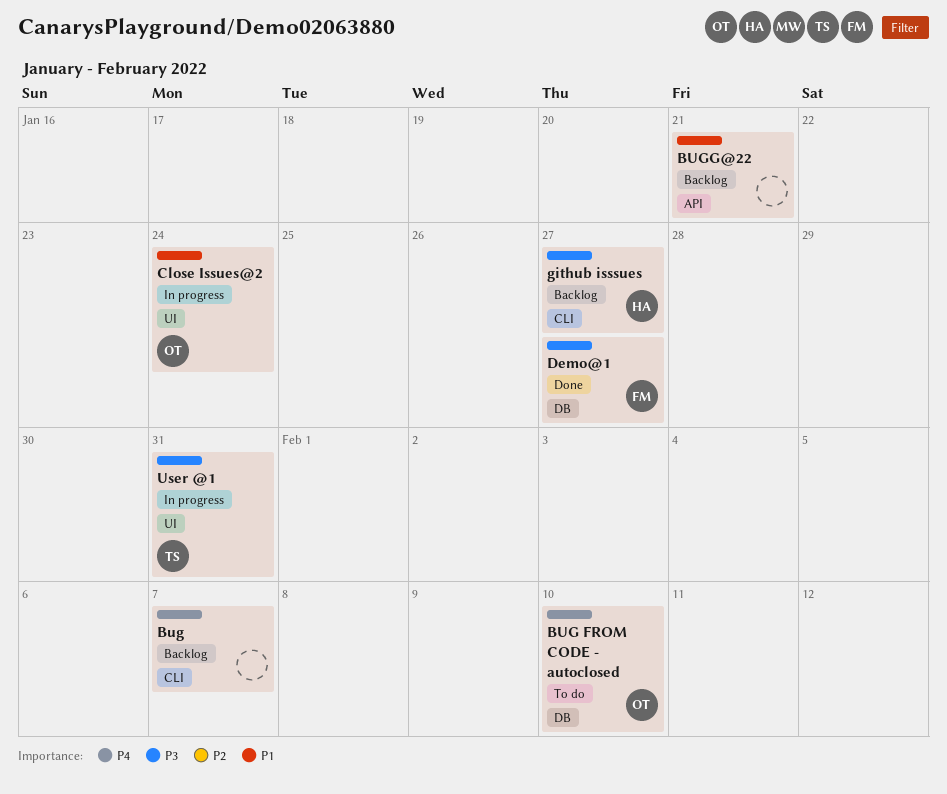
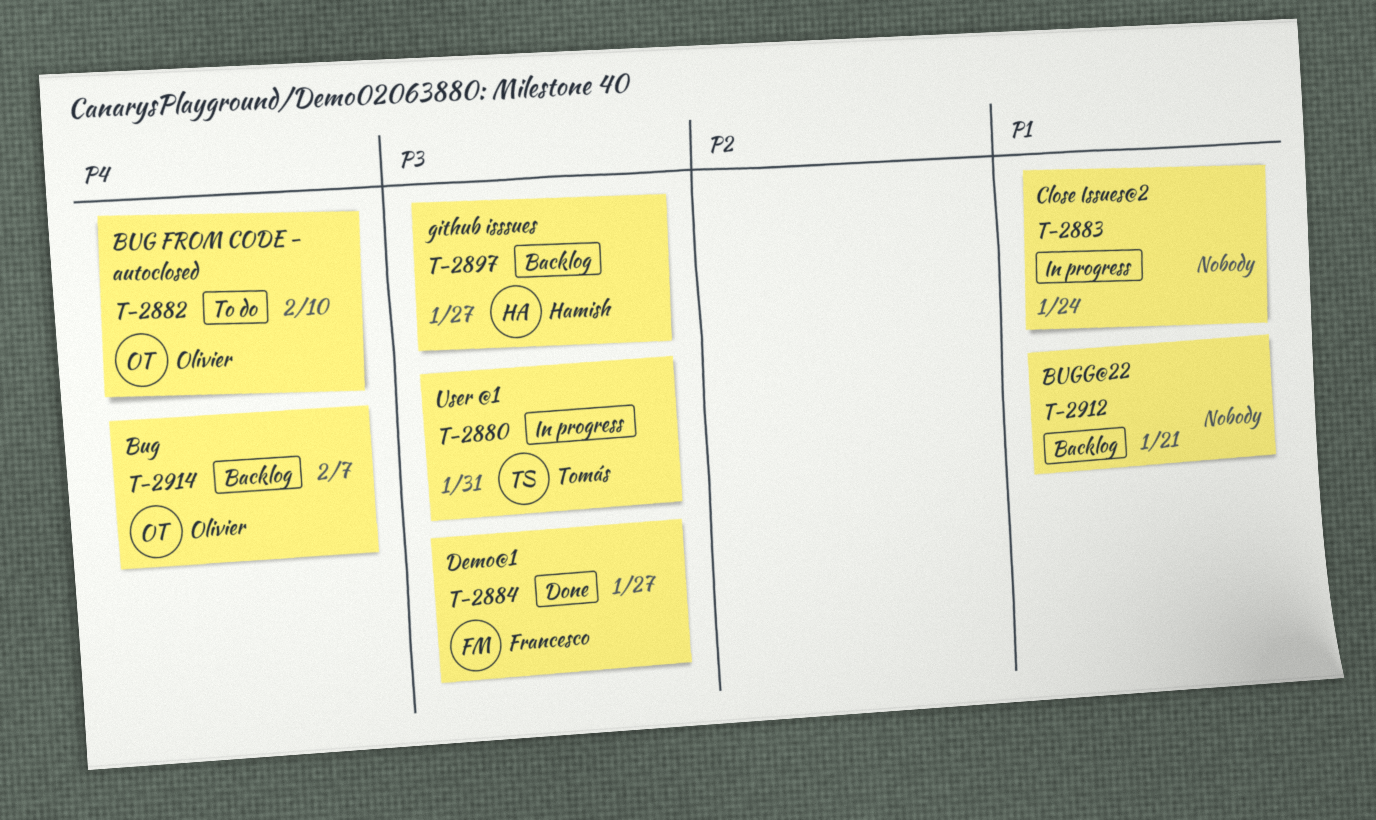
Bug, owner: none -> Olivier
Close Issues@2, owner: Olivier -> none

